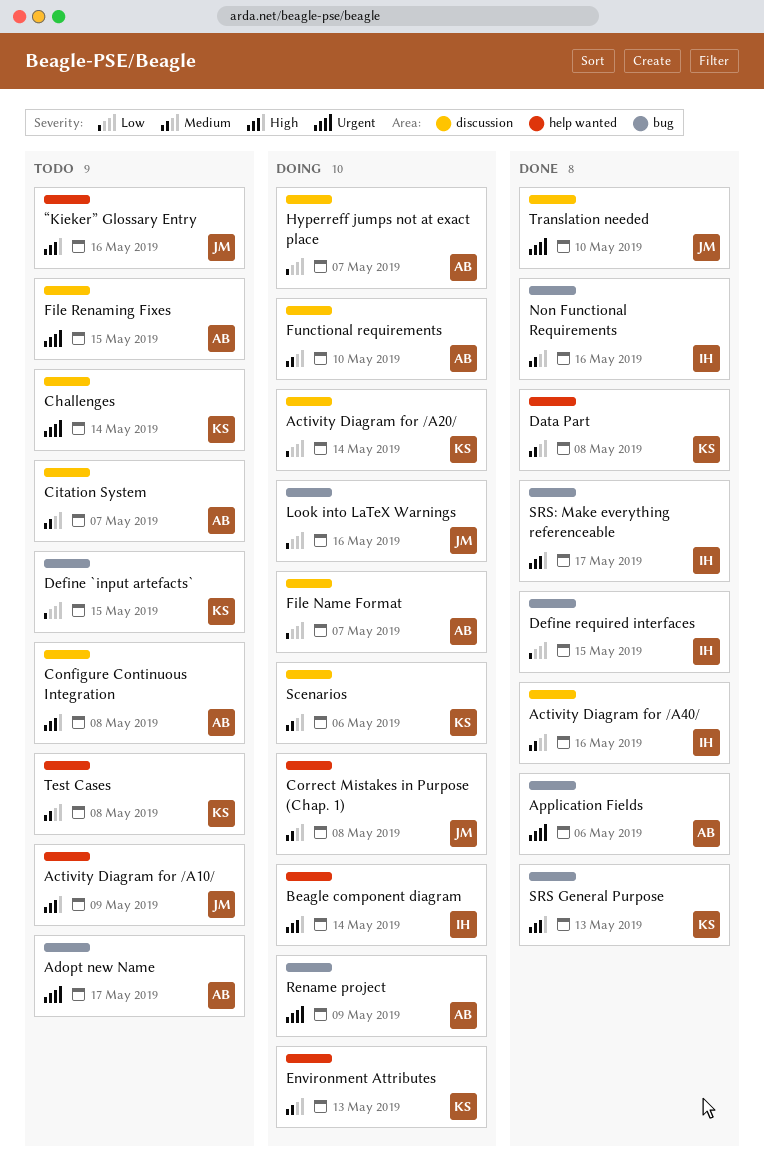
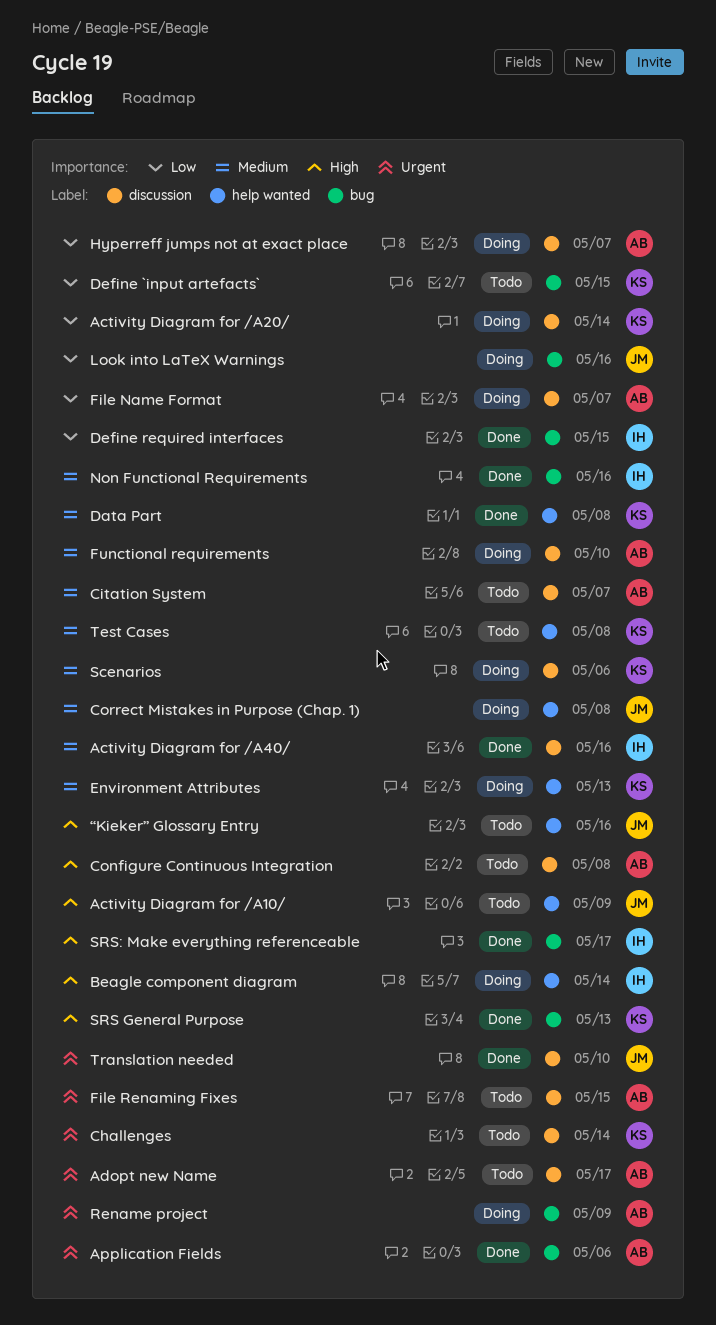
Adopt new Name, label: bug -> discussion

